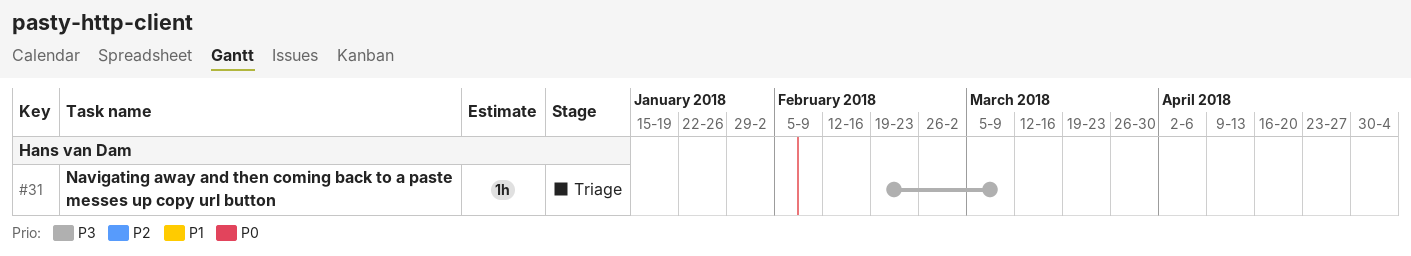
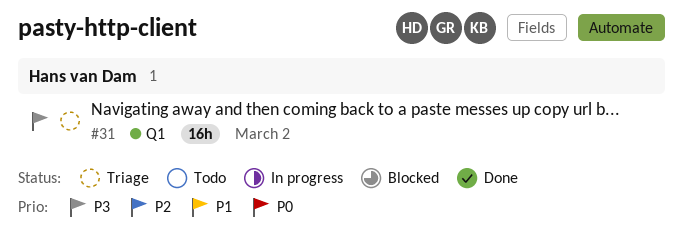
#31, estimate: 1h -> 16h
#31, due: Mar 9 -> Mar 2

